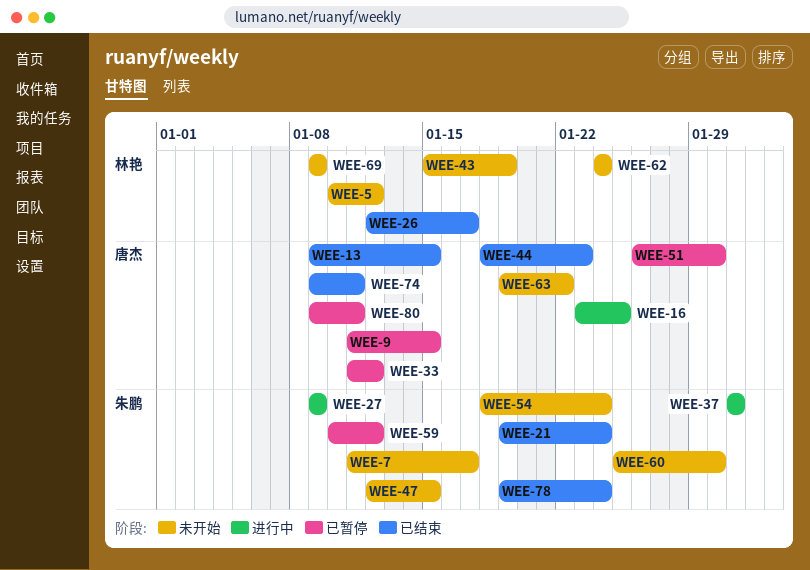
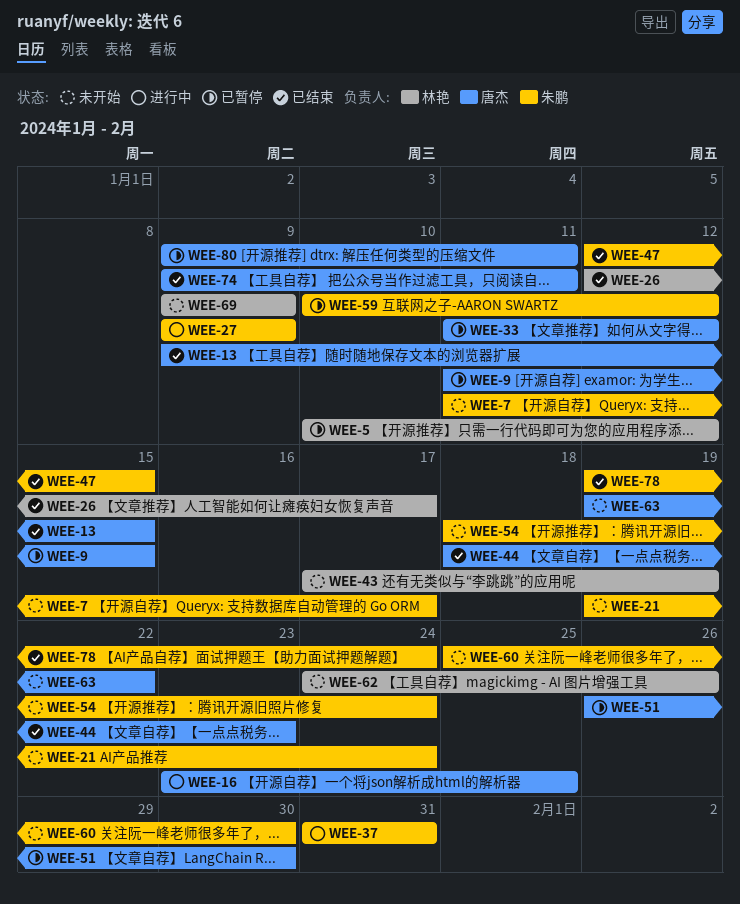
WEE-5, status: 未开始 -> 已暂停
WEE-21, status: 已结束 -> 未开始
WEE-43, start: Jan 15 -> Jan 17
WEE-47, status: 未开始 -> 已结束
WEE-62, due: Jan 24 -> Jan 26

